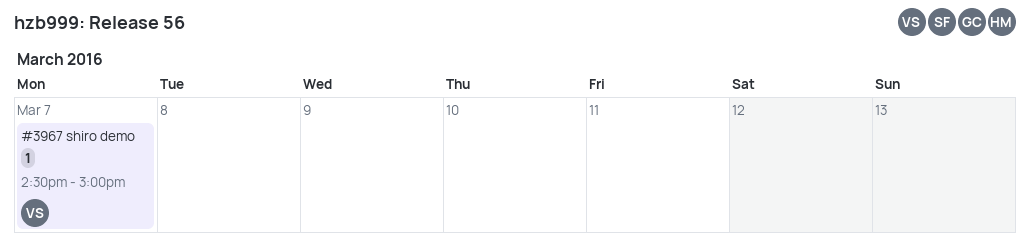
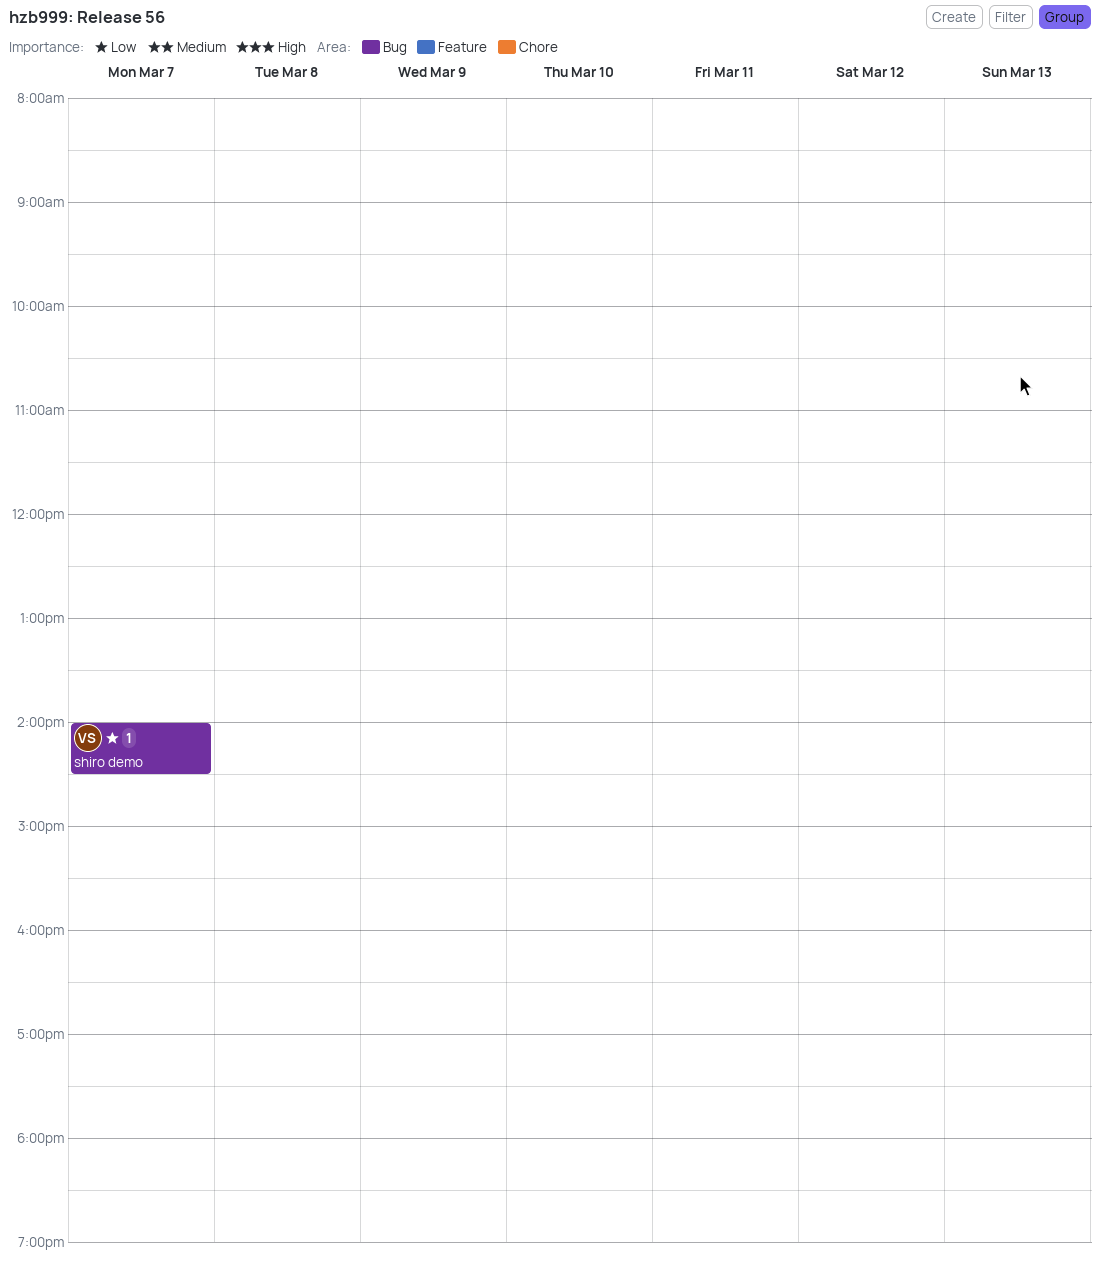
shiro demo, begins: 14:30 -> 14:00
shiro demo, ends: 15:00 -> 14:30

